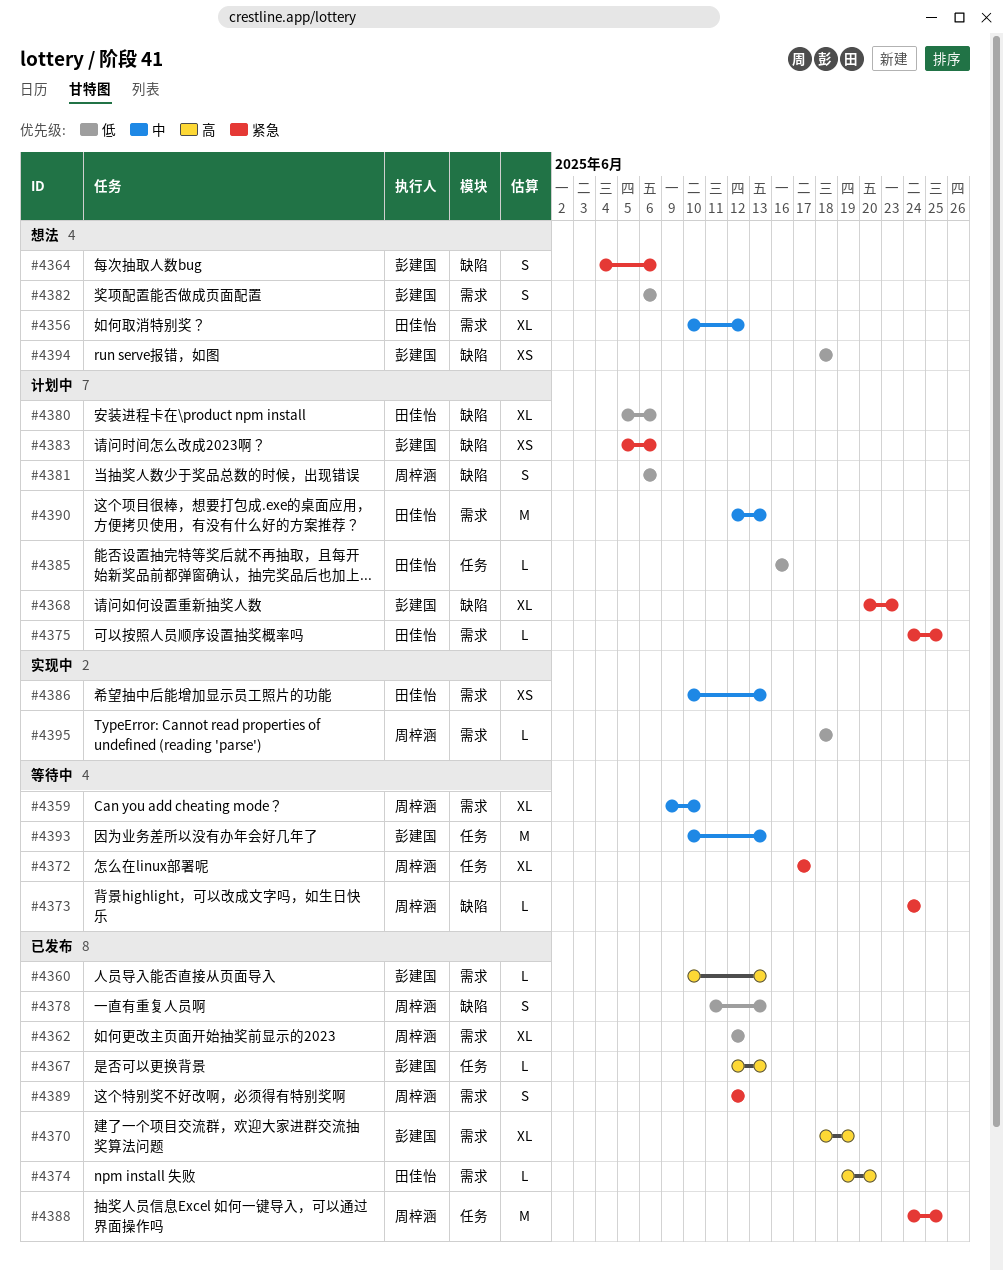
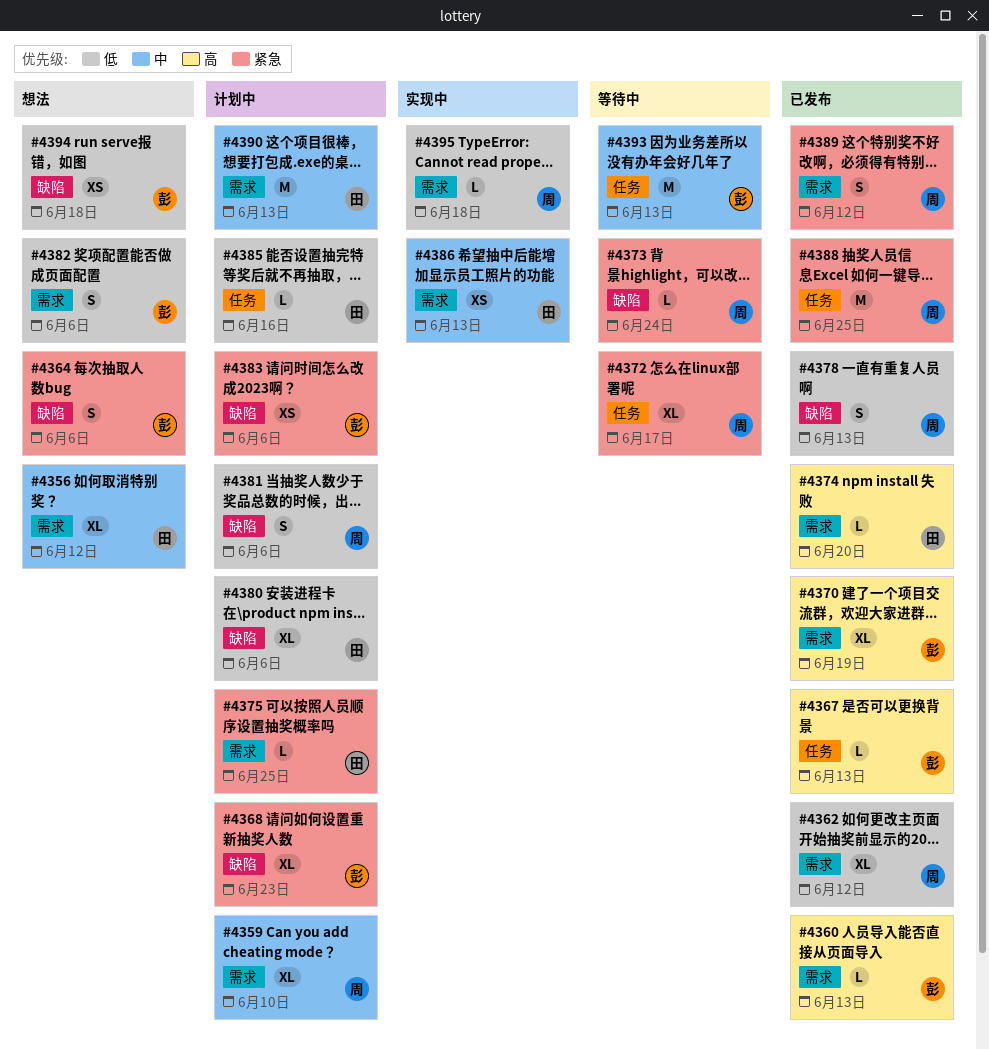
#4359, status: 等待中 -> 计划中

